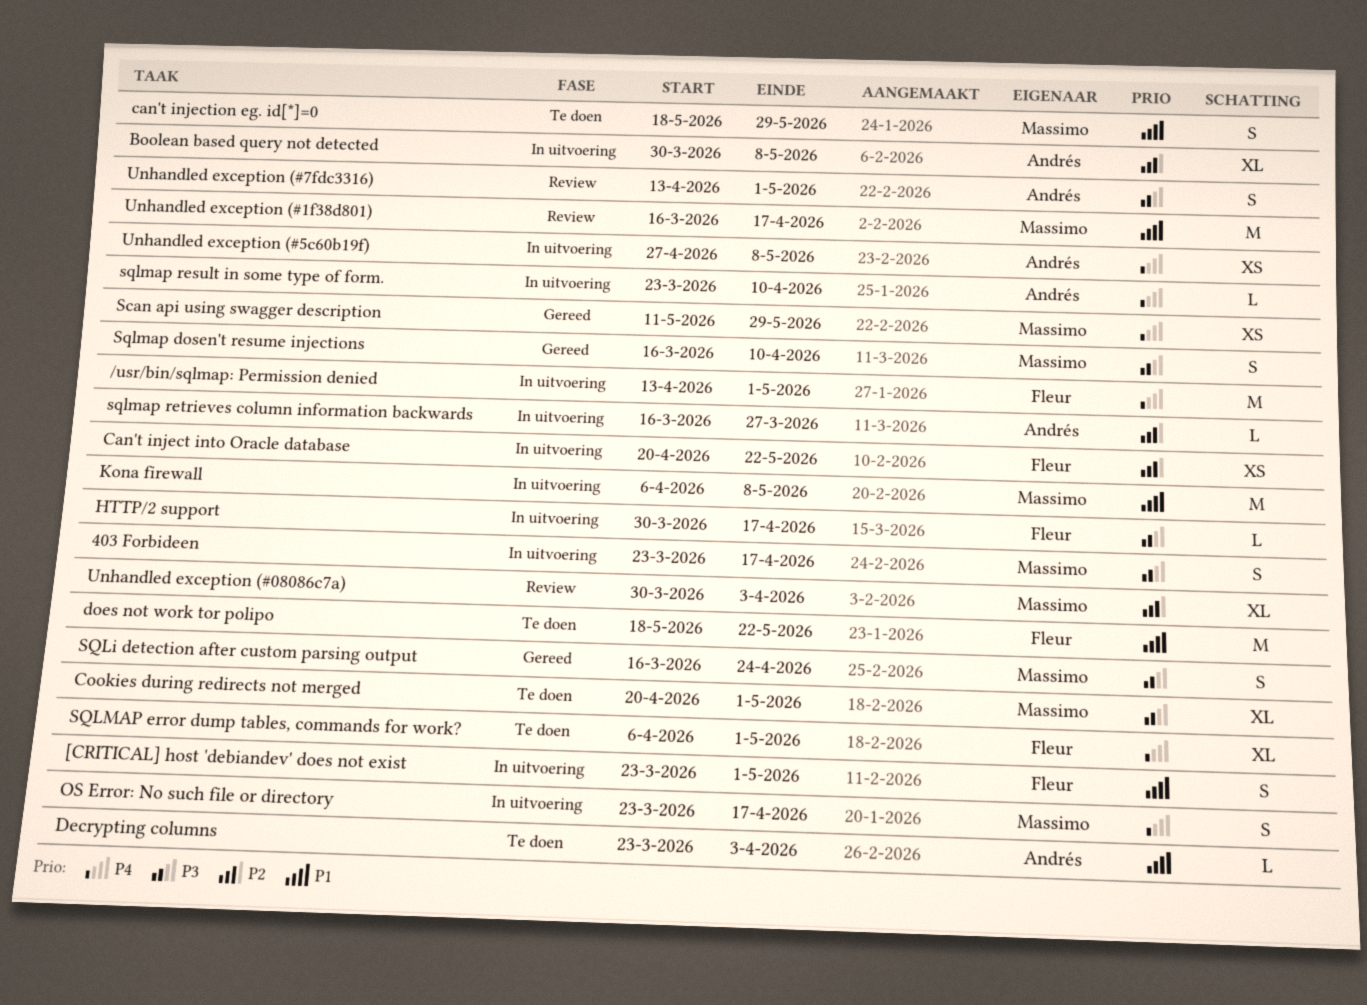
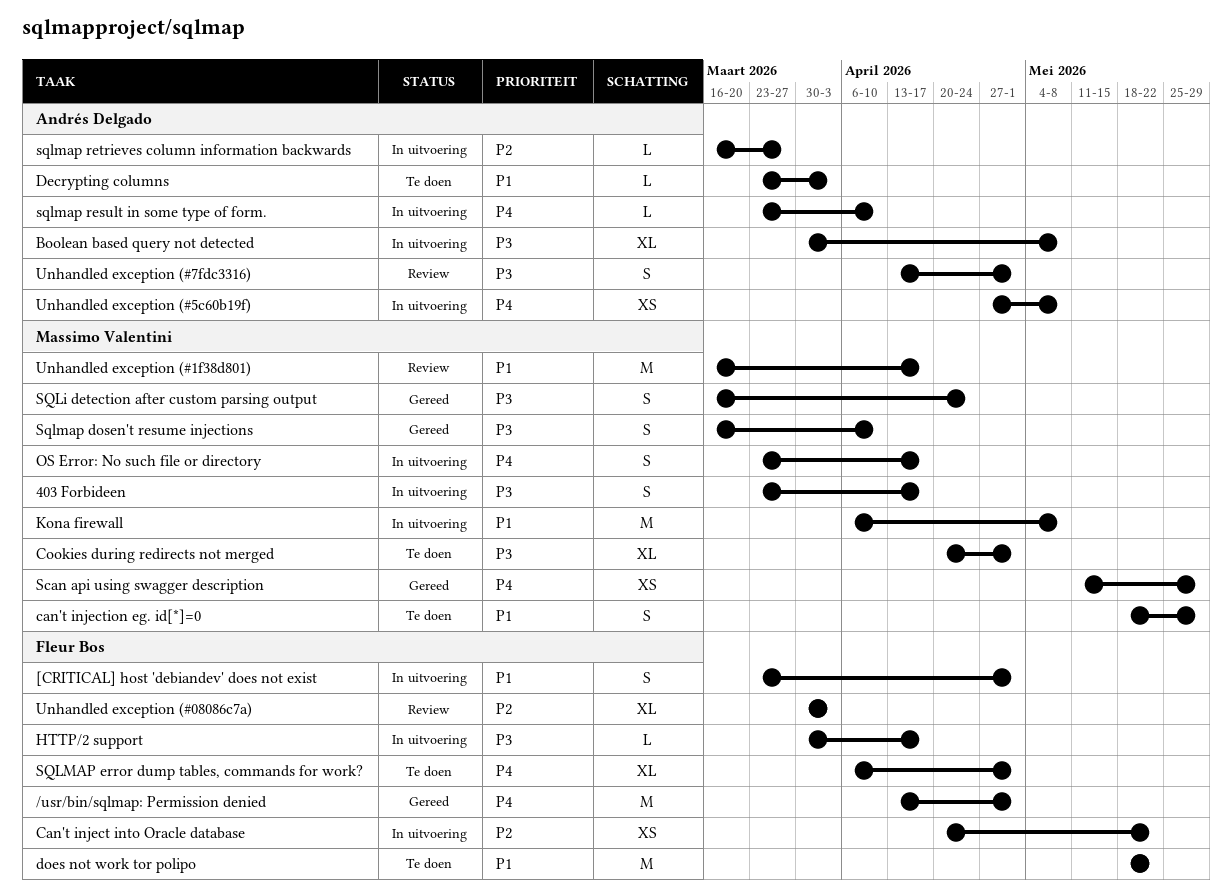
/usr/bin/sqlmap: Permission denied, status: In uitvoering -> Gereed
Boolean based query not detected, priority: P2 -> P3
Unhandled exception (#08086c7a), owner: Massimo Valentini -> Fleur Bos

